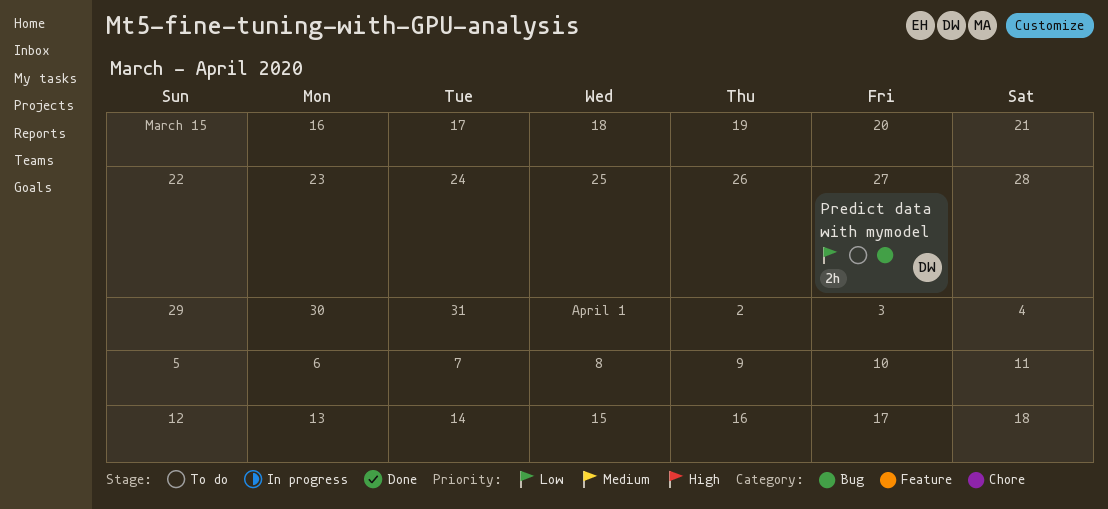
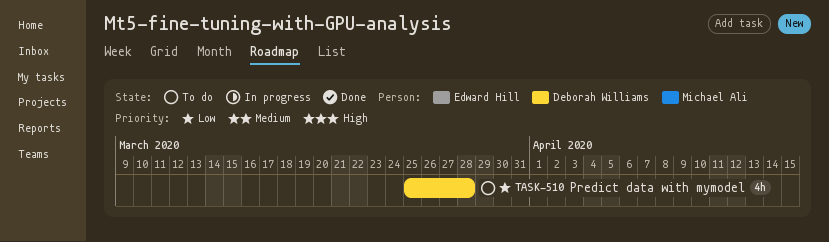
Predict data with mymodel, estimate: 2h -> 4h
Predict data with mymodel, due: Mar 27 -> Mar 28

